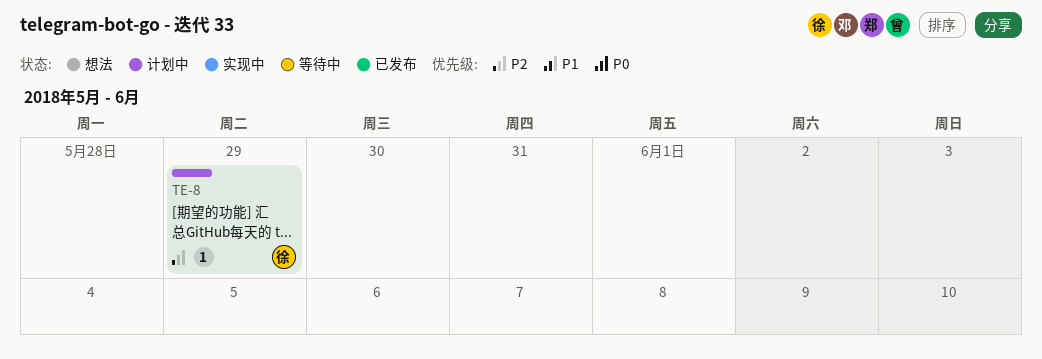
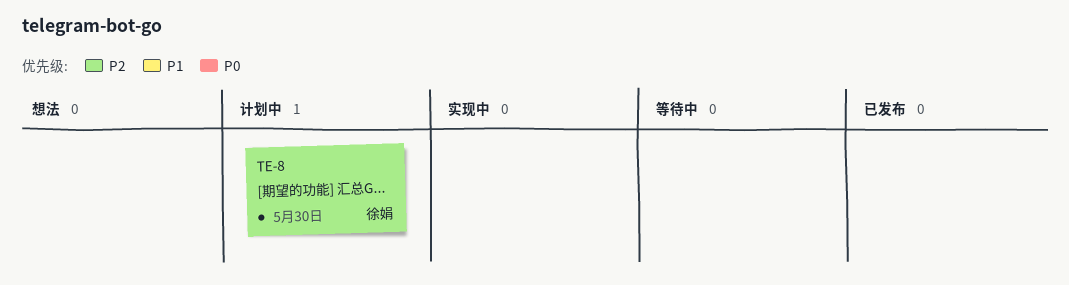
TE-8, due: May 29 -> May 30

